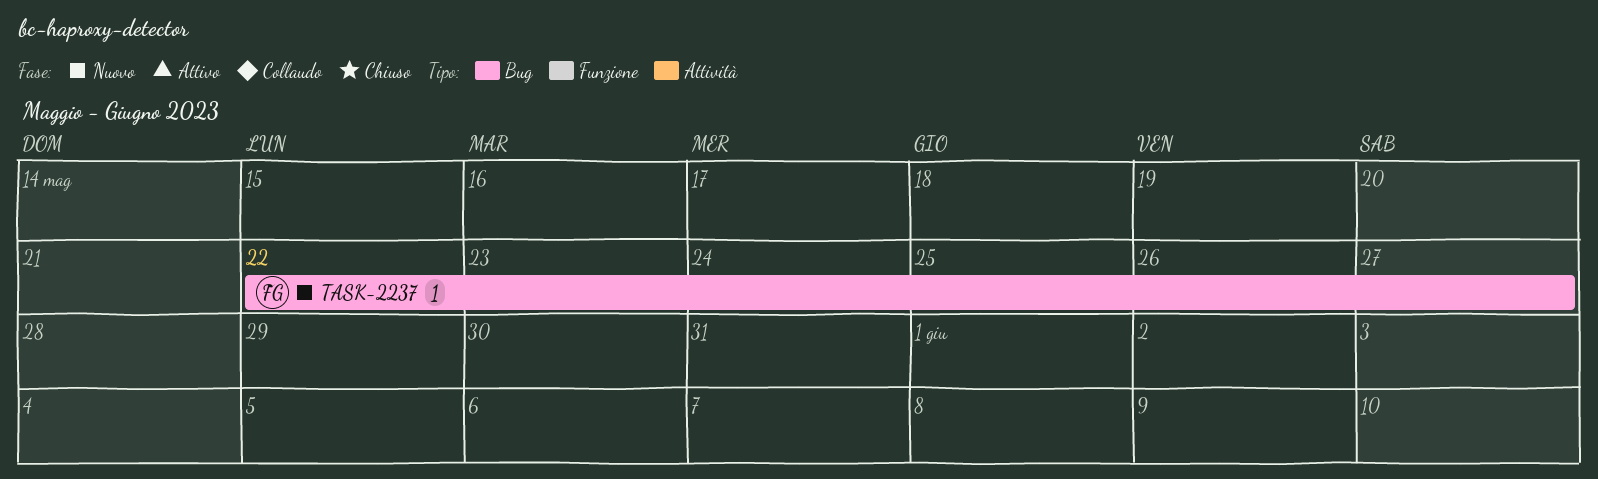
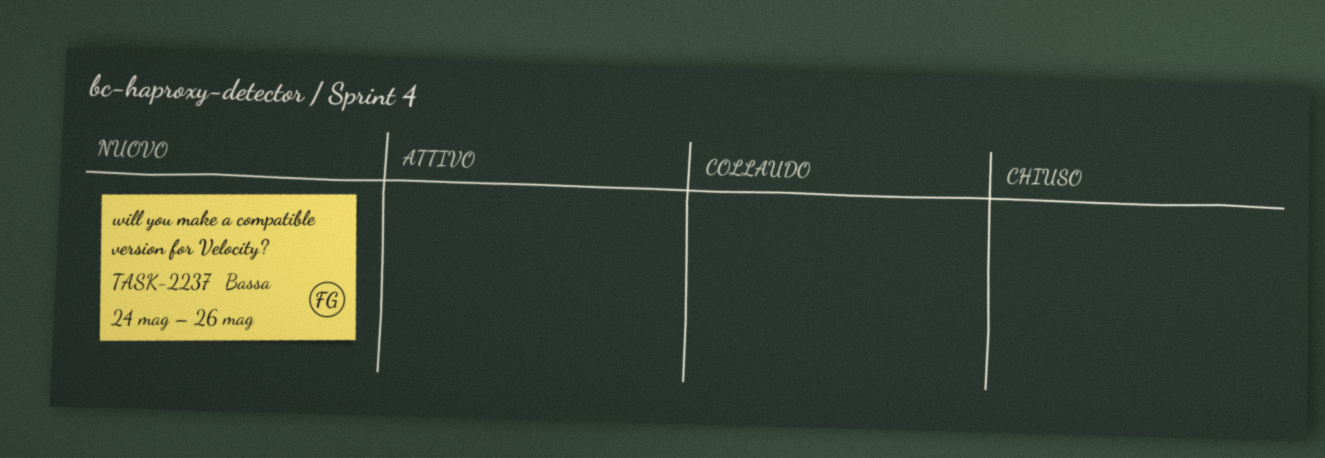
TASK-2237, start: May 22 -> May 24
TASK-2237, due: May 27 -> May 26

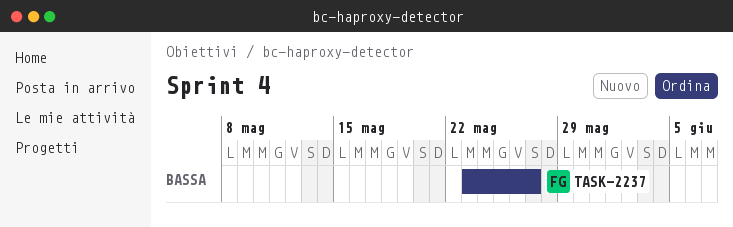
TASK-2237, start: May 24 -> May 23
TASK-2237, due: May 26 -> May 27

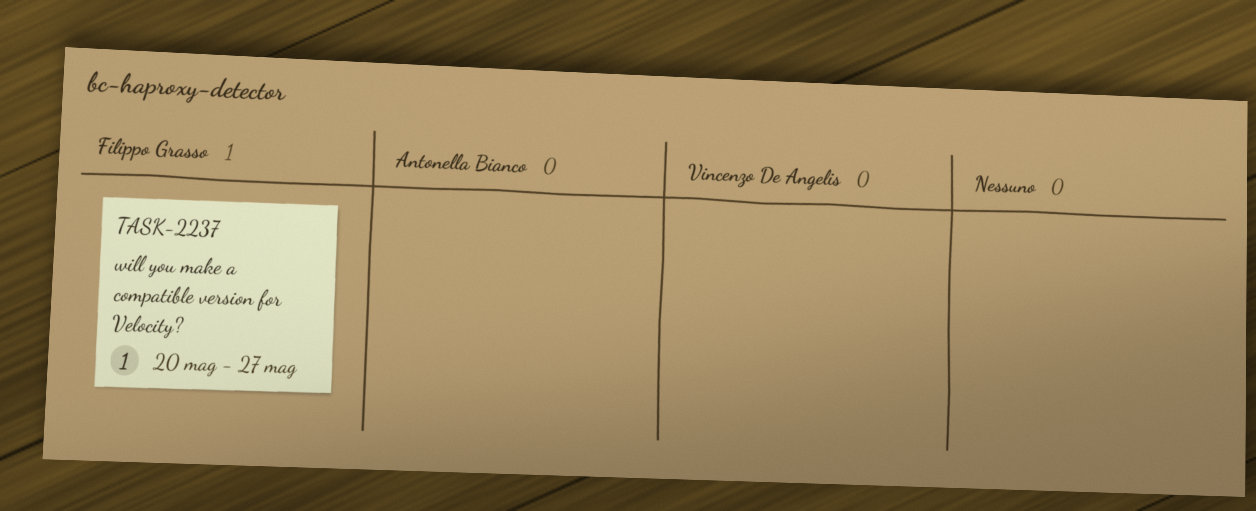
TASK-2237, start: May 23 -> May 20

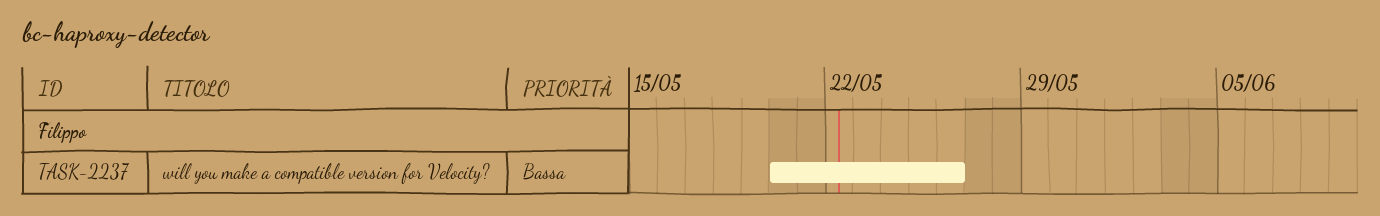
TASK-2237, due: May 27 -> May 26

